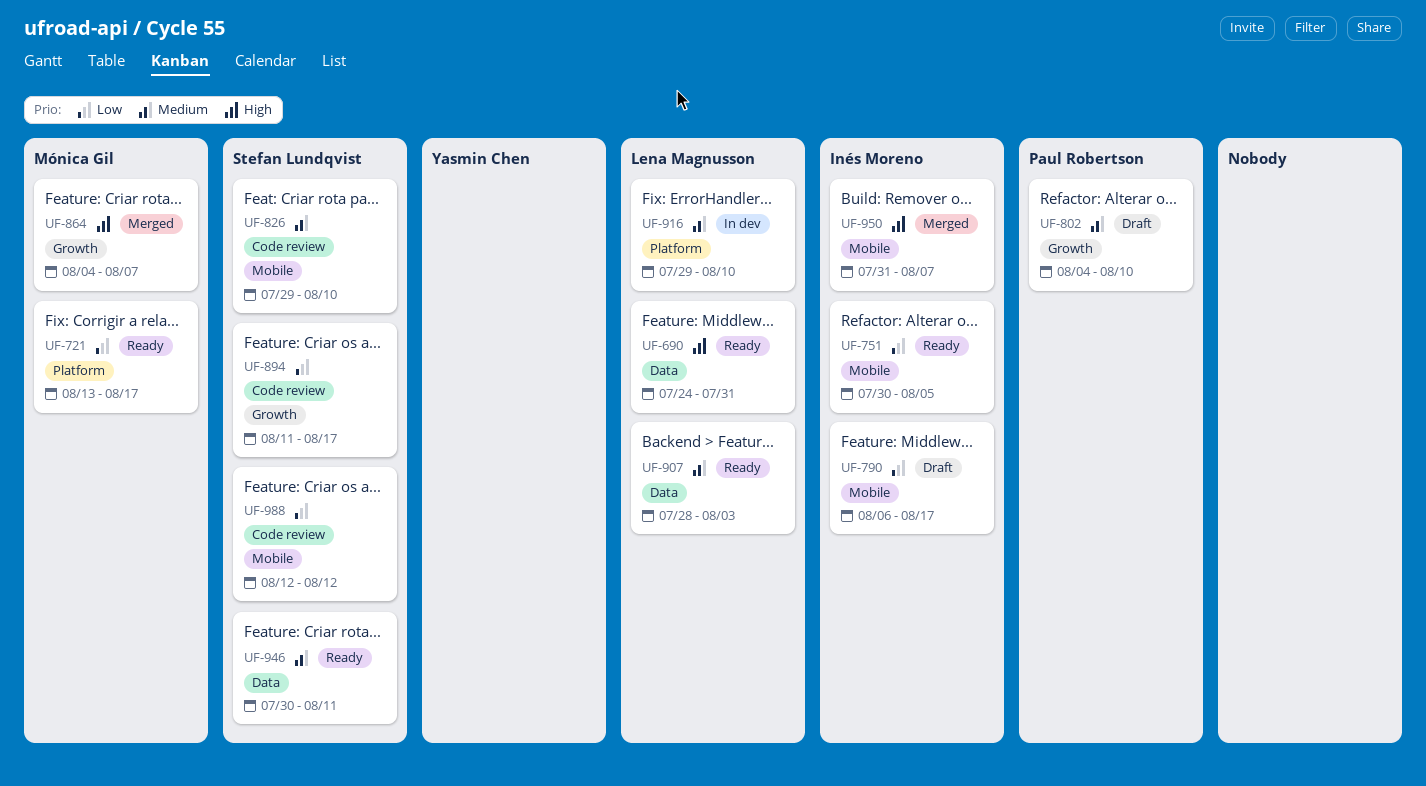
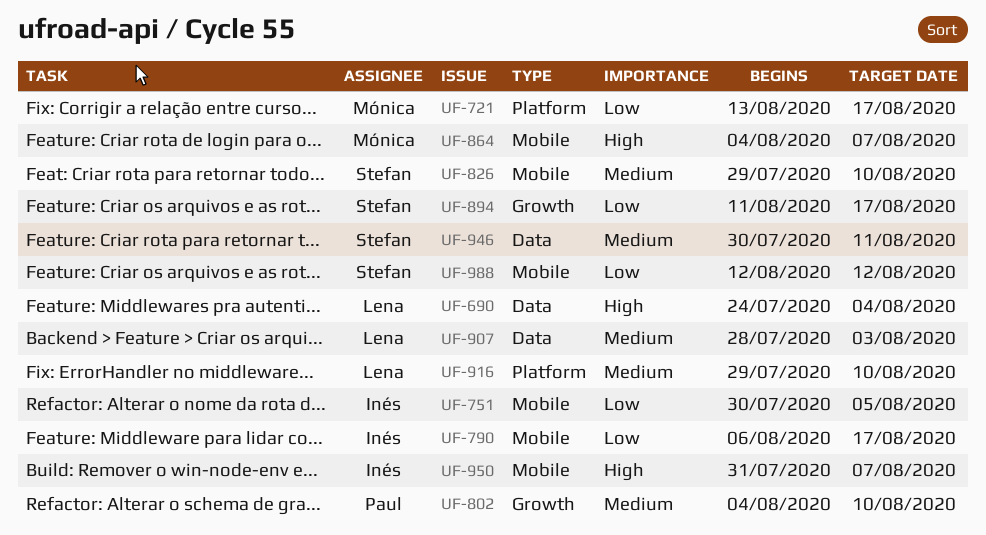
UF-690, due: Jul 31 -> Aug 4
UF-864, label: Growth -> Mobile

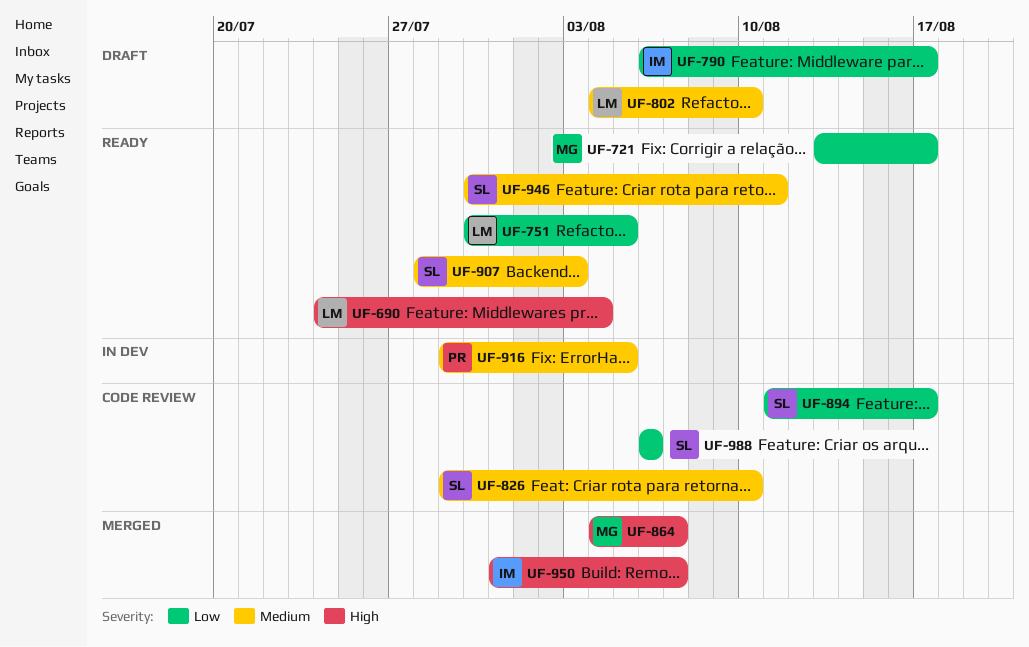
UF-751, owner: Inés -> Lena
UF-802, owner: Paul -> Lena
UF-907, owner: Lena -> Stefan
UF-916, owner: Lena -> Paul
UF-916, due: Aug 10 -> Aug 5
UF-988, start: Aug 12 -> Aug 6
UF-988, due: Aug 12 -> Aug 6

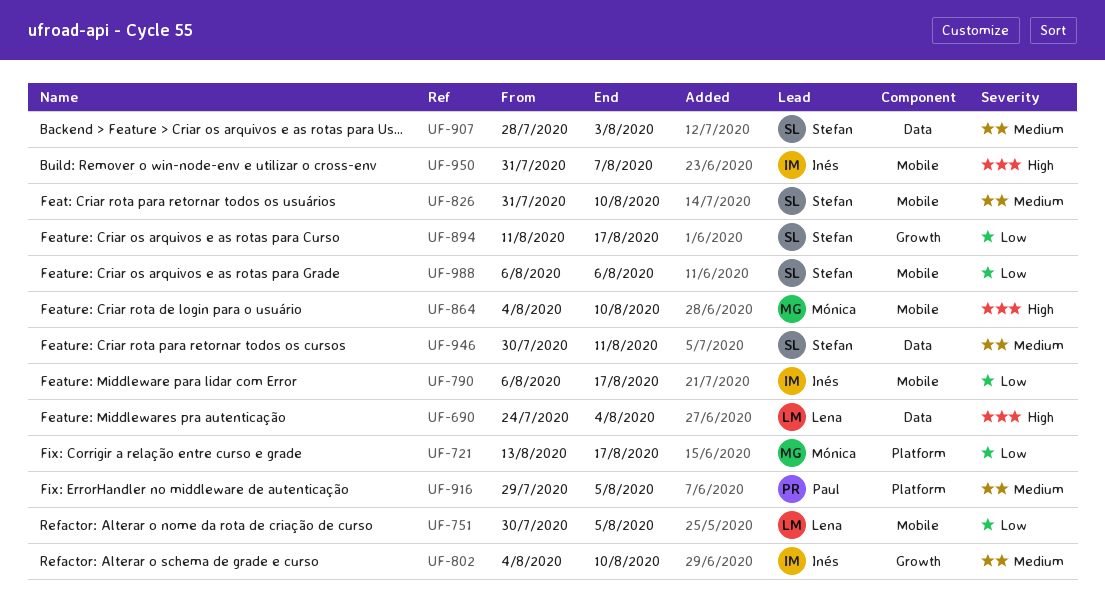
UF-802, owner: Lena -> Inés
UF-826, start: Jul 29 -> Jul 31
UF-864, due: Aug 7 -> Aug 10

